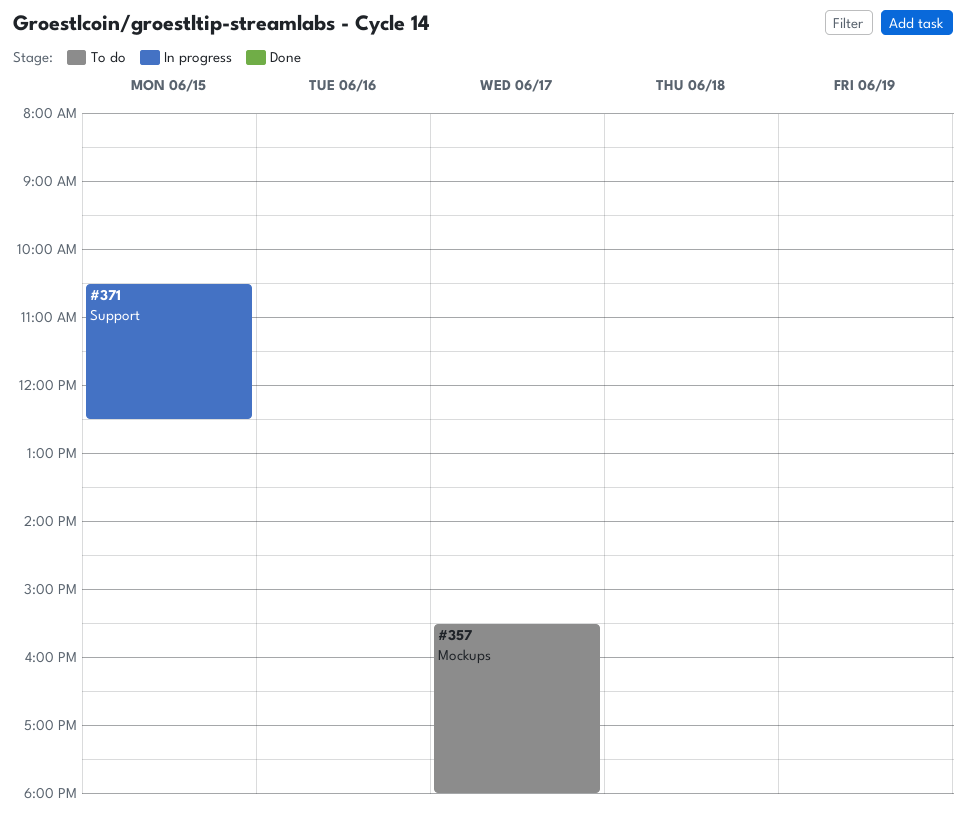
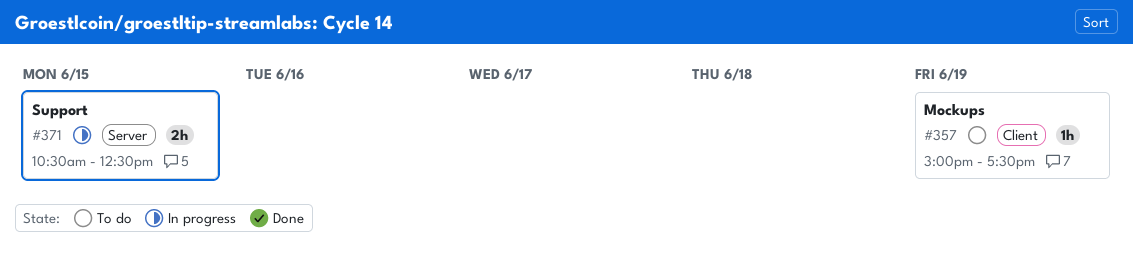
#357, day: Jun 17 -> Jun 19
#357, begins: 15:30 -> 15:00
#357, ends: 18:00 -> 17:30

